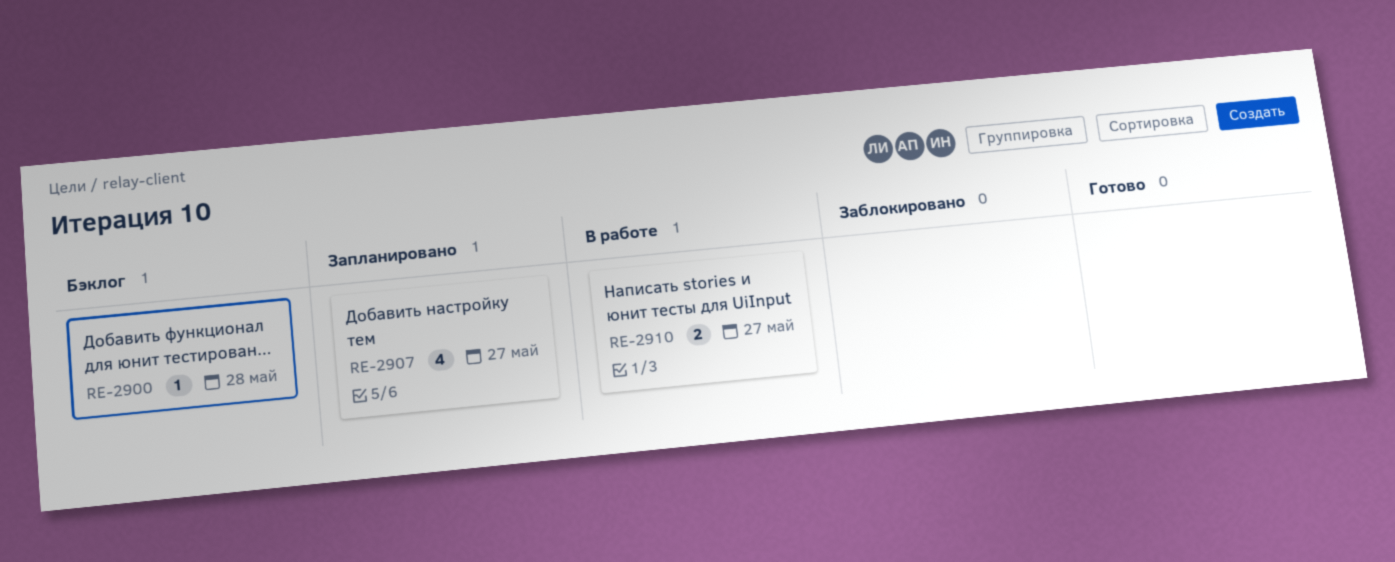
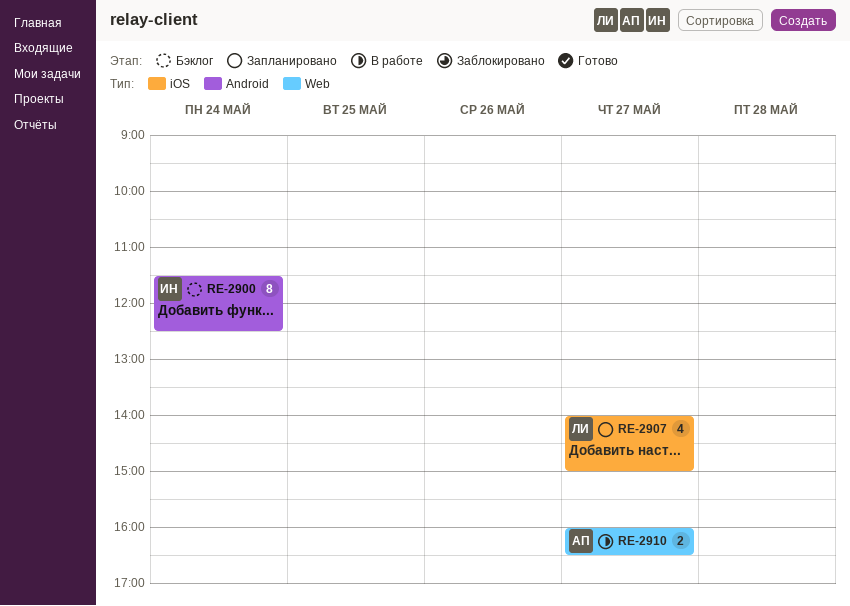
RE-2900, estimate: 1 -> 8
RE-2900, day: May 28 -> May 24

